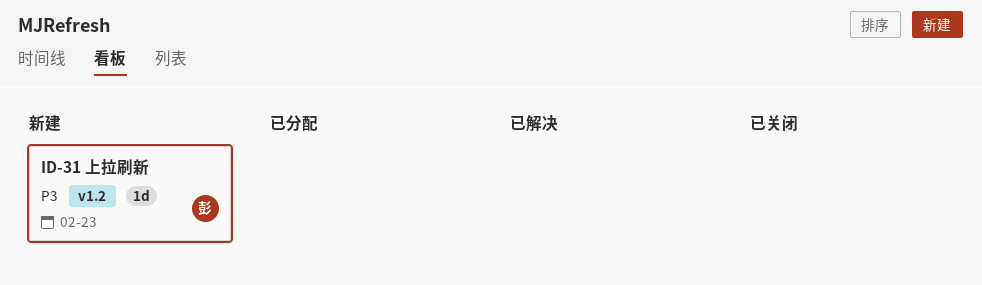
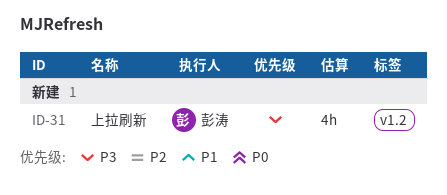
ID-31, estimate: 1d -> 4h

